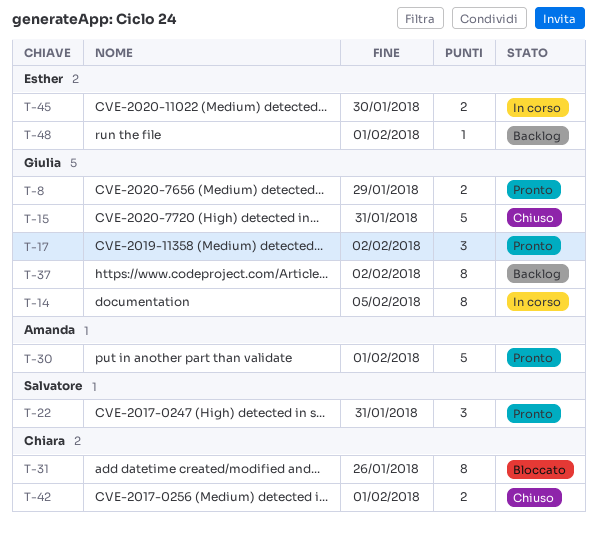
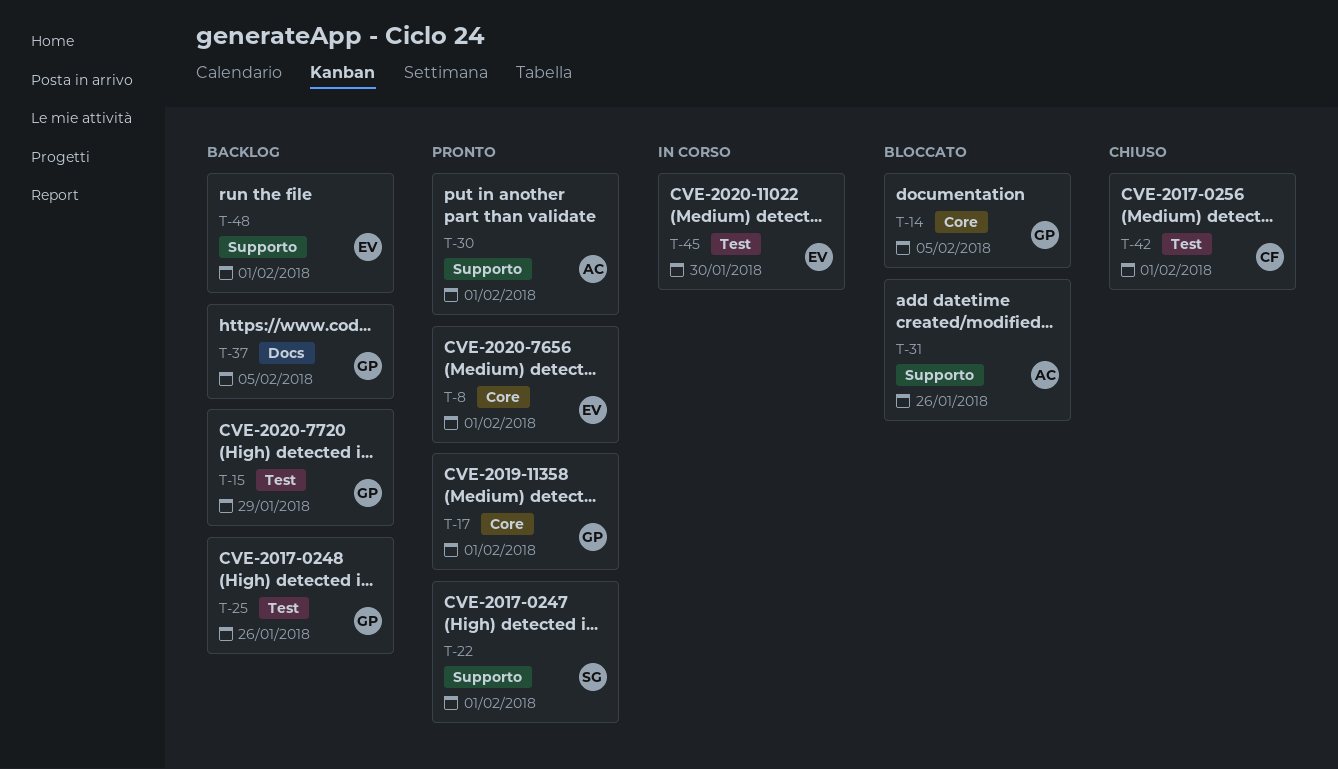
T-8, owner: Giulia -> Esther
T-8, due: Jan 29 -> Feb 1
T-14, status: In corso -> Bloccato
T-15, status: Chiuso -> Backlog
T-15, due: Jan 31 -> Jan 29
T-17, due: Feb 2 -> Feb 1
T-22, due: Jan 31 -> Feb 1
T-25: none -> present
T-31, owner: Chiara -> Amanda
T-37, due: Feb 2 -> Feb 5

